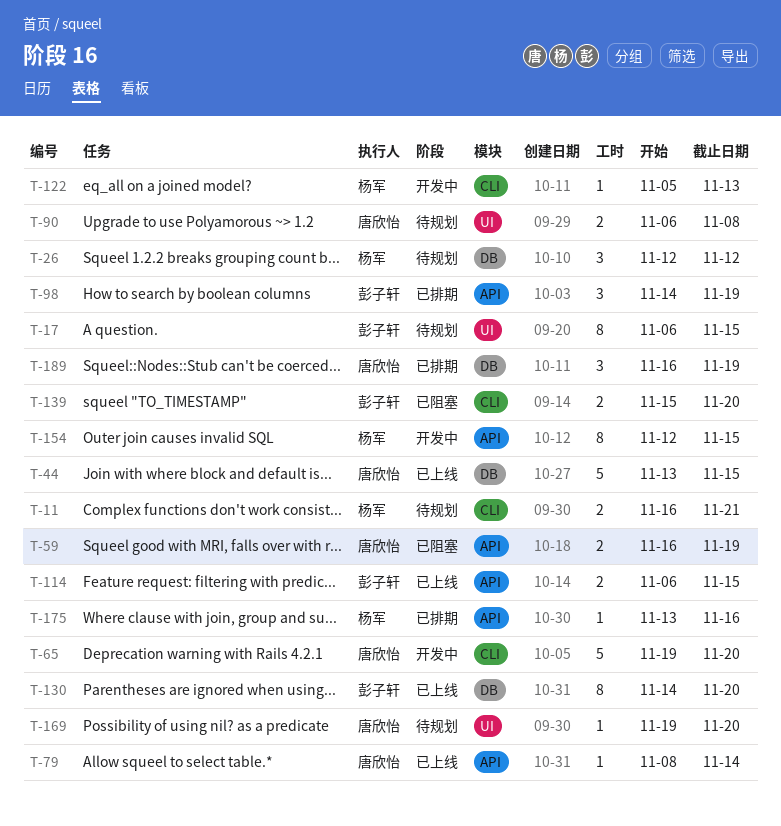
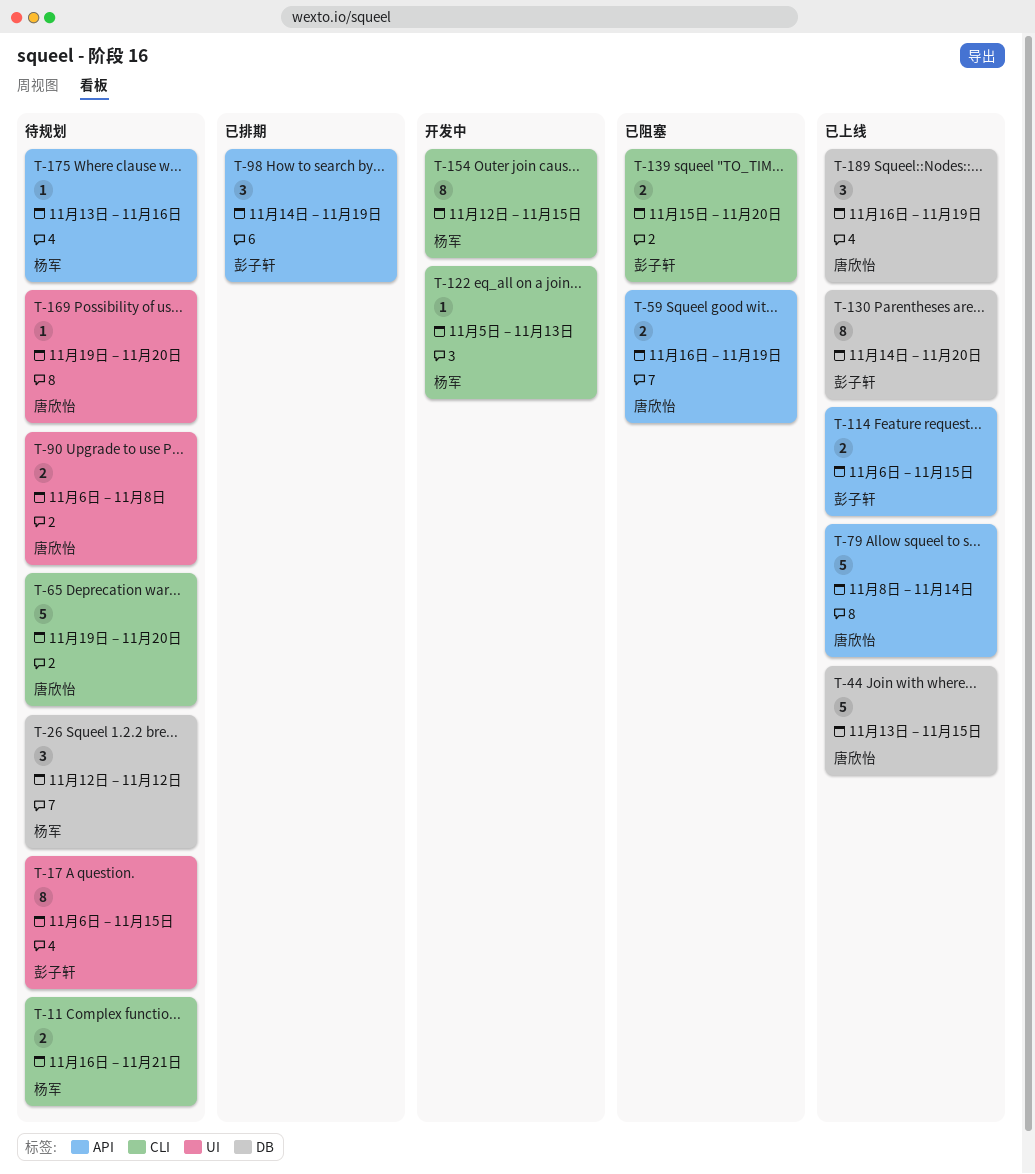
T-65, status: 开发中 -> 待规划
T-79, estimate: 1 -> 5
T-154, label: API -> CLI
T-175, status: 已排期 -> 待规划
T-189, status: 已排期 -> 已上线

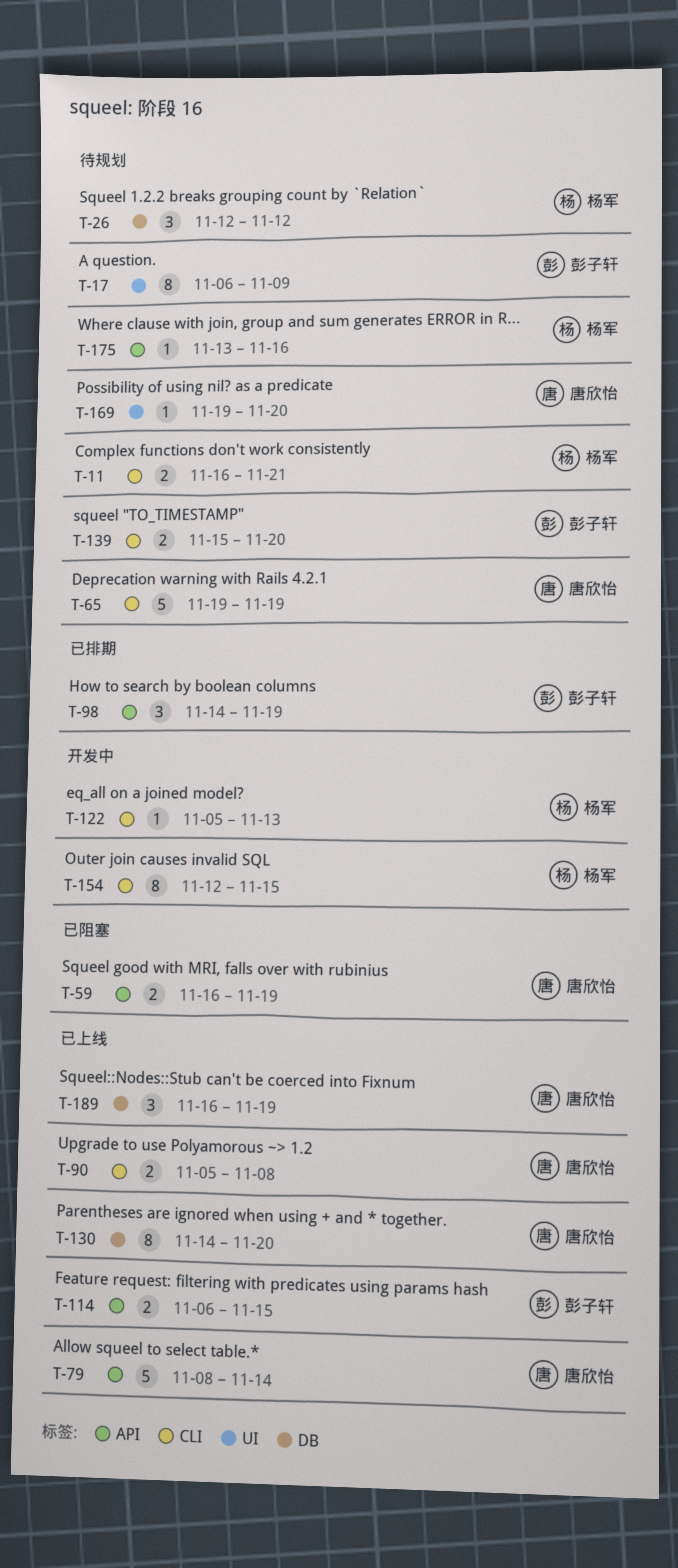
T-17, due: Nov 15 -> Nov 9
T-44: present -> none
T-65, due: Nov 20 -> Nov 19
T-90, status: 待规划 -> 已上线
T-90, label: UI -> CLI
T-90, start: Nov 6 -> Nov 5
T-130, owner: 彭子轩 -> 唐欣怡
T-139, status: 已阻塞 -> 待规划

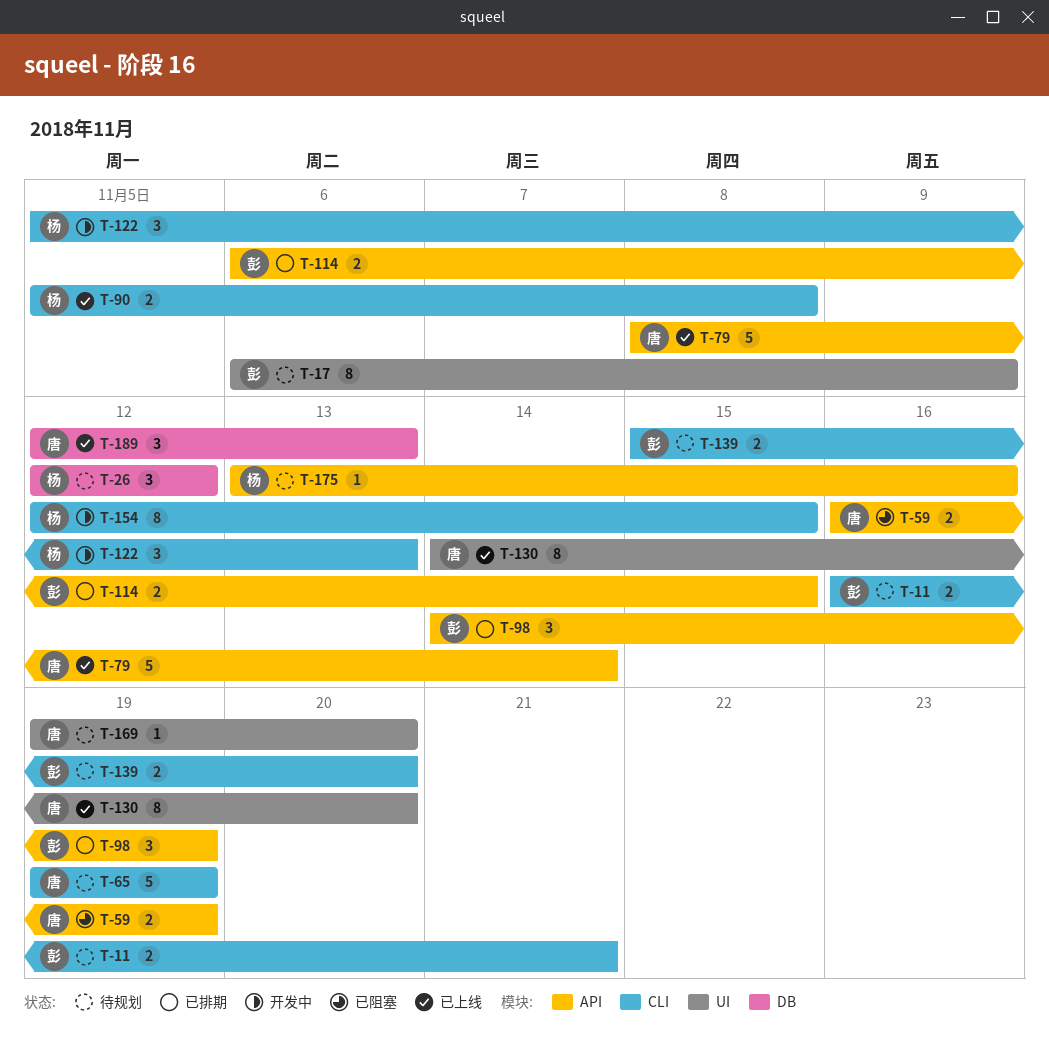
T-11, owner: 杨军 -> 彭子轩
T-90, owner: 唐欣怡 -> 杨军
T-114, status: 已上线 -> 已排期
T-122, estimate: 1 -> 3
T-130, label: DB -> UI
T-189, start: Nov 16 -> Nov 12
T-189, due: Nov 19 -> Nov 13

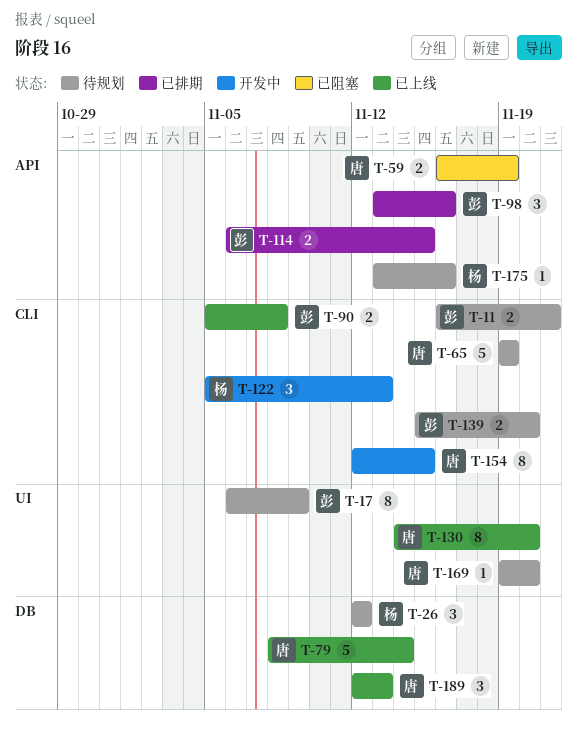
T-79, label: API -> DB
T-90, owner: 杨 -> 彭
T-98, start: Nov 14 -> Nov 13
T-98, due: Nov 19 -> Nov 16
T-154, owner: 杨 -> 唐

